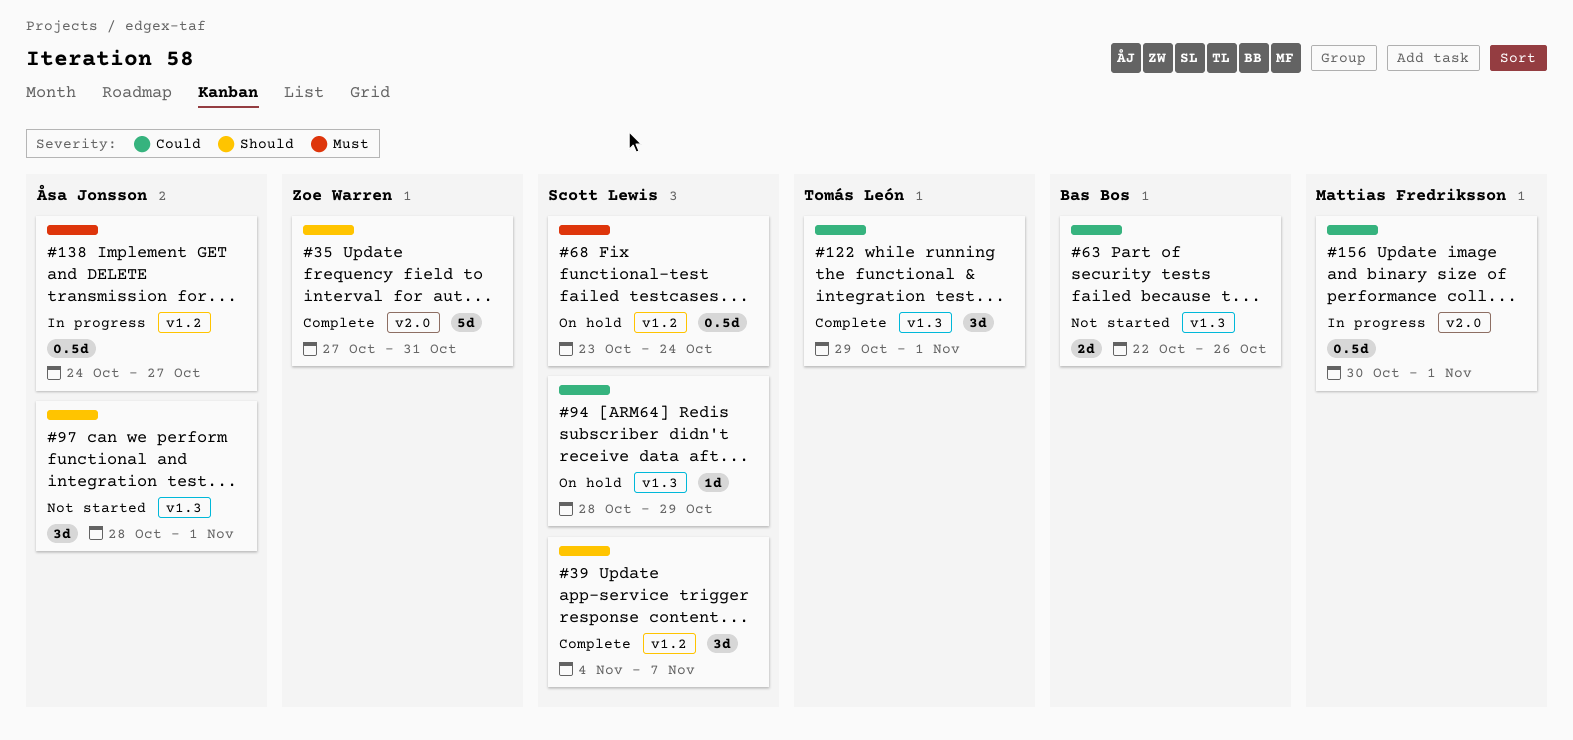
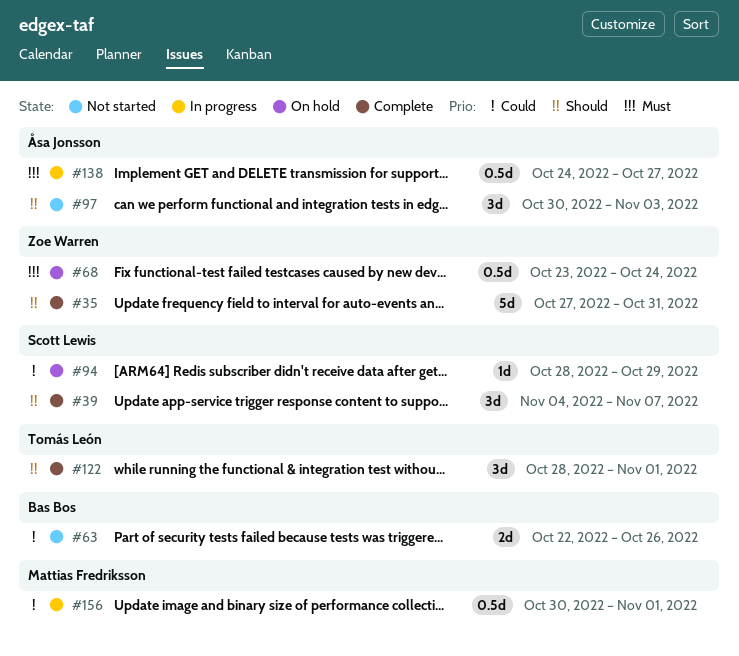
#68, owner: Scott Lewis -> Zoe Warren
#97, start: Oct 28 -> Oct 30
#97, due: Nov 1 -> Nov 3
#122, priority: Could -> Should
#122, start: Oct 29 -> Oct 28

